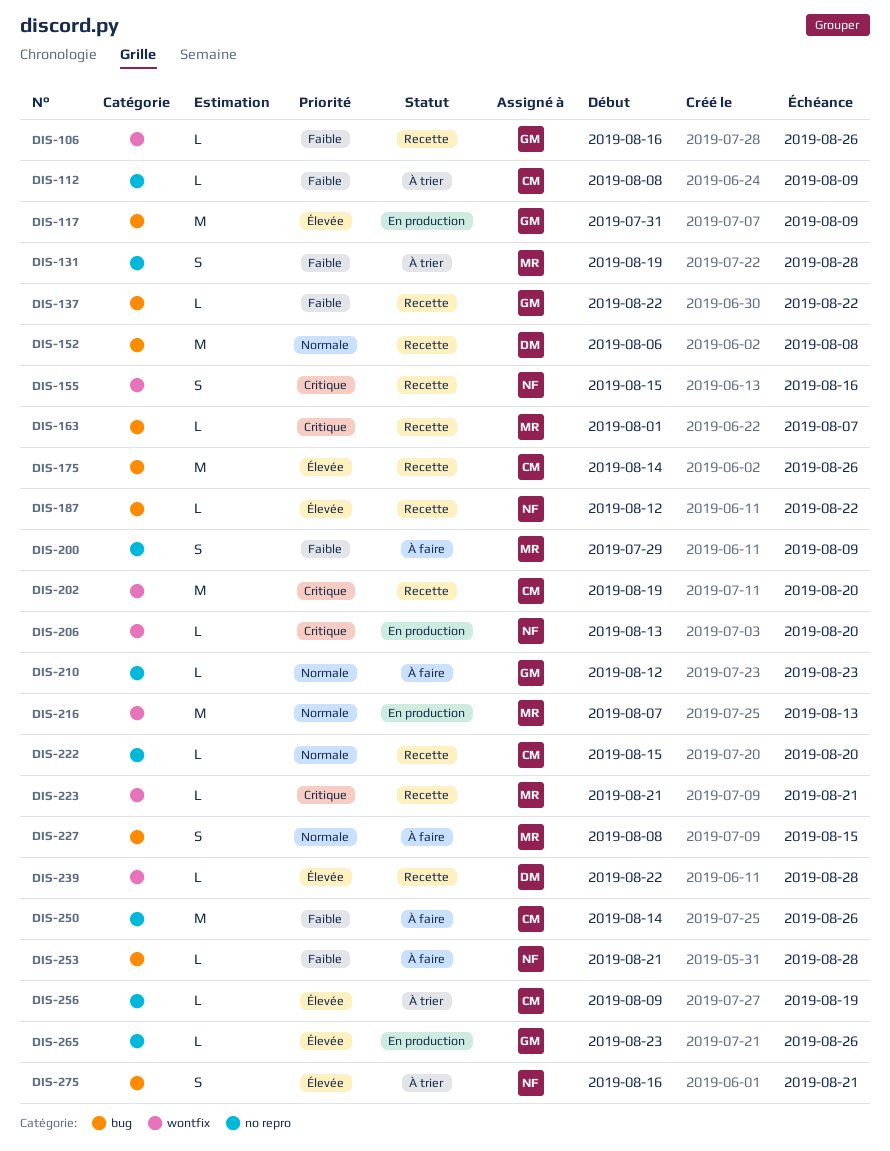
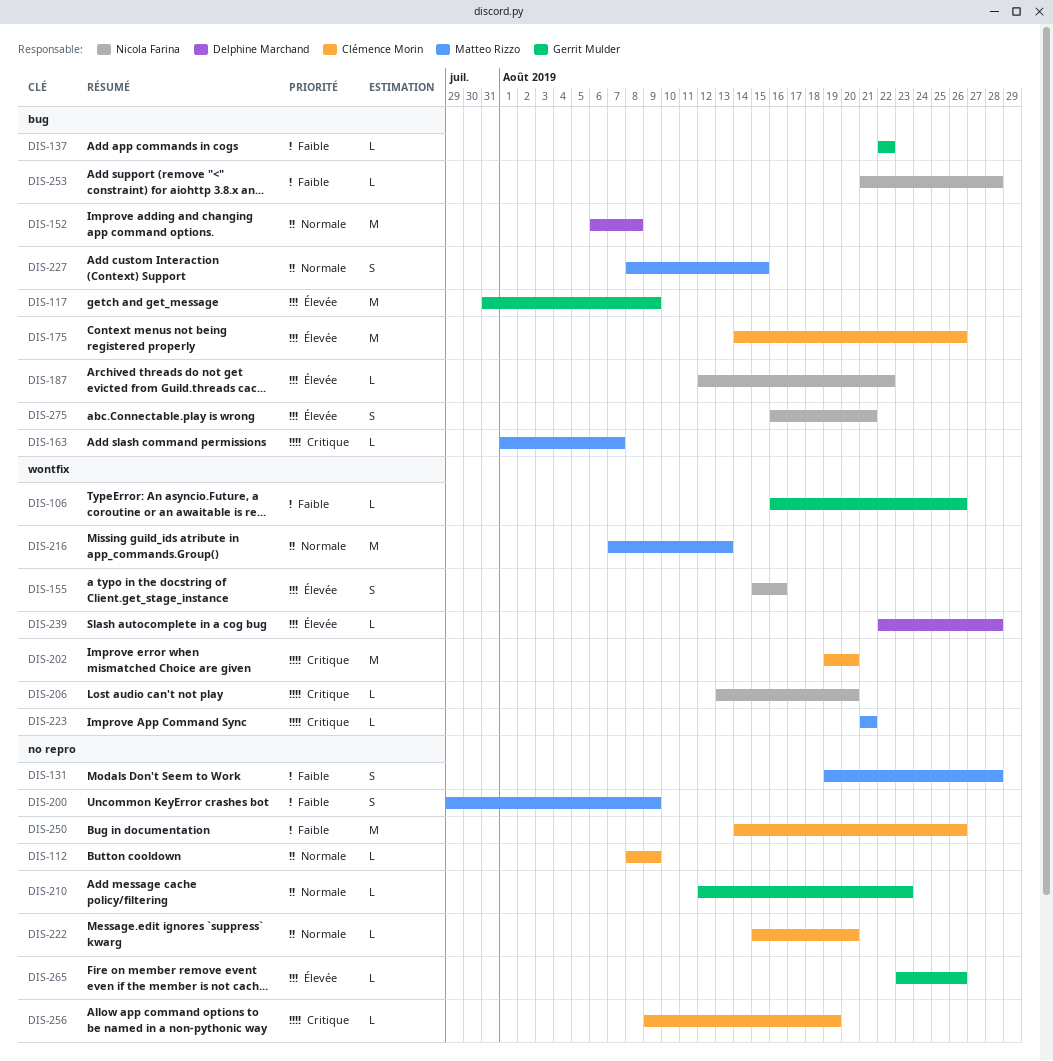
DIS-112, priority: Faible -> Normale
DIS-155, priority: Critique -> Élevée
DIS-256, priority: Élevée -> Critique

